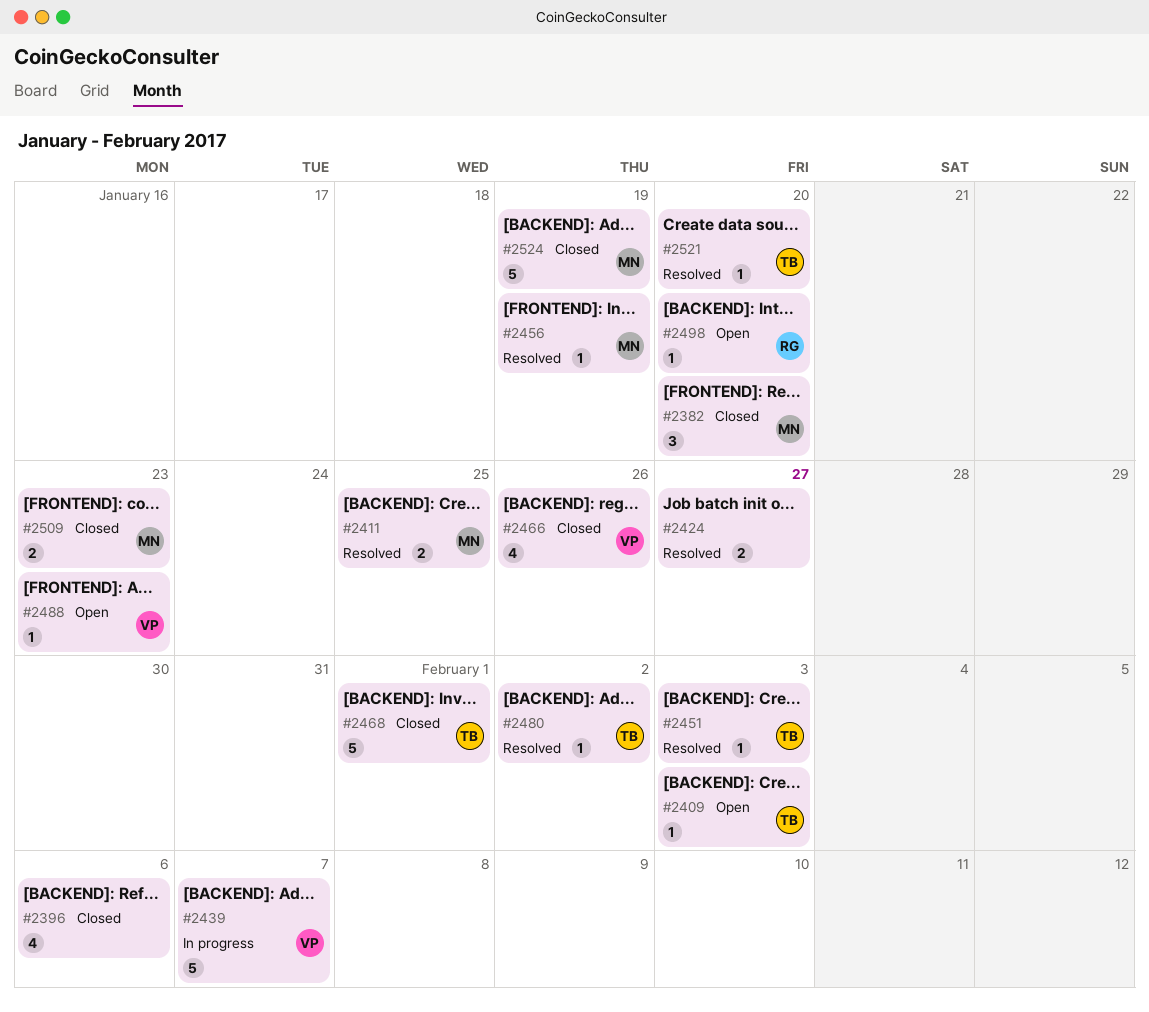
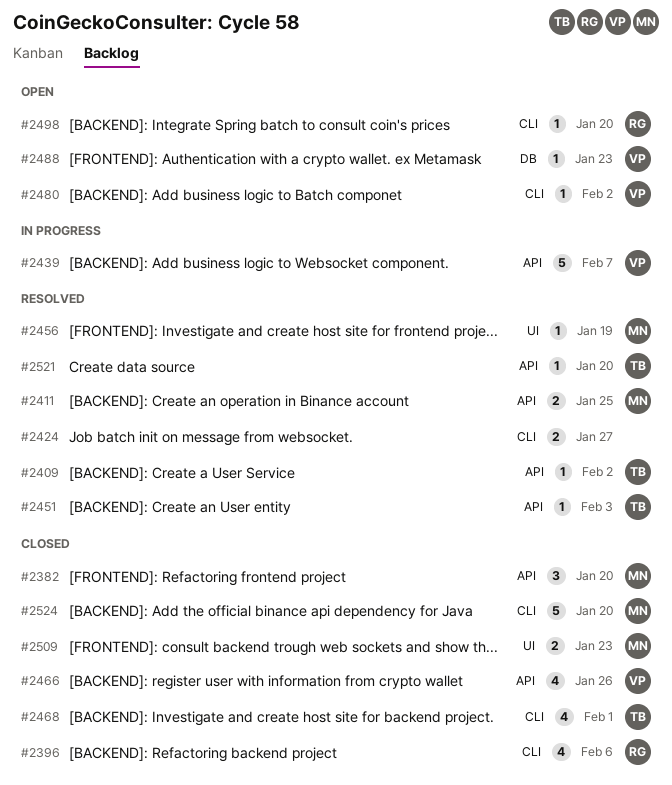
#2396, owner: none -> RG
#2409, status: Open -> Resolved
#2409, due: Feb 3 -> Feb 2
#2468, estimate: 5 -> 4
#2480, status: Resolved -> Open
#2480, owner: TB -> VP
#2524, due: Jan 19 -> Jan 20

